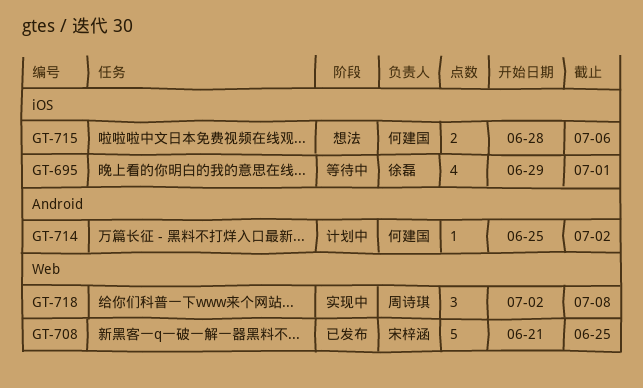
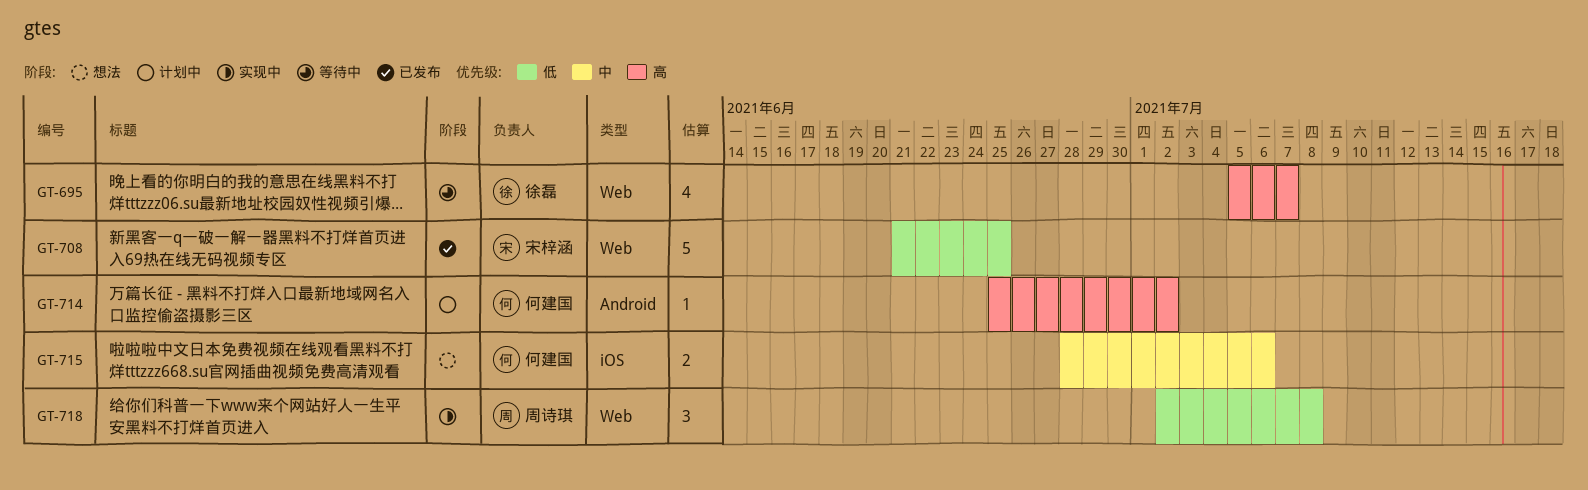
GT-695, label: iOS -> Web
GT-695, start: Jun 29 -> Jul 5
GT-695, due: Jul 1 -> Jul 7

